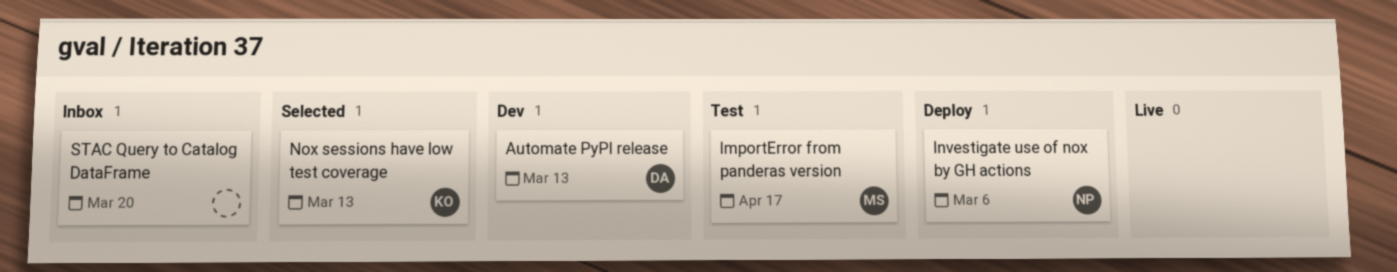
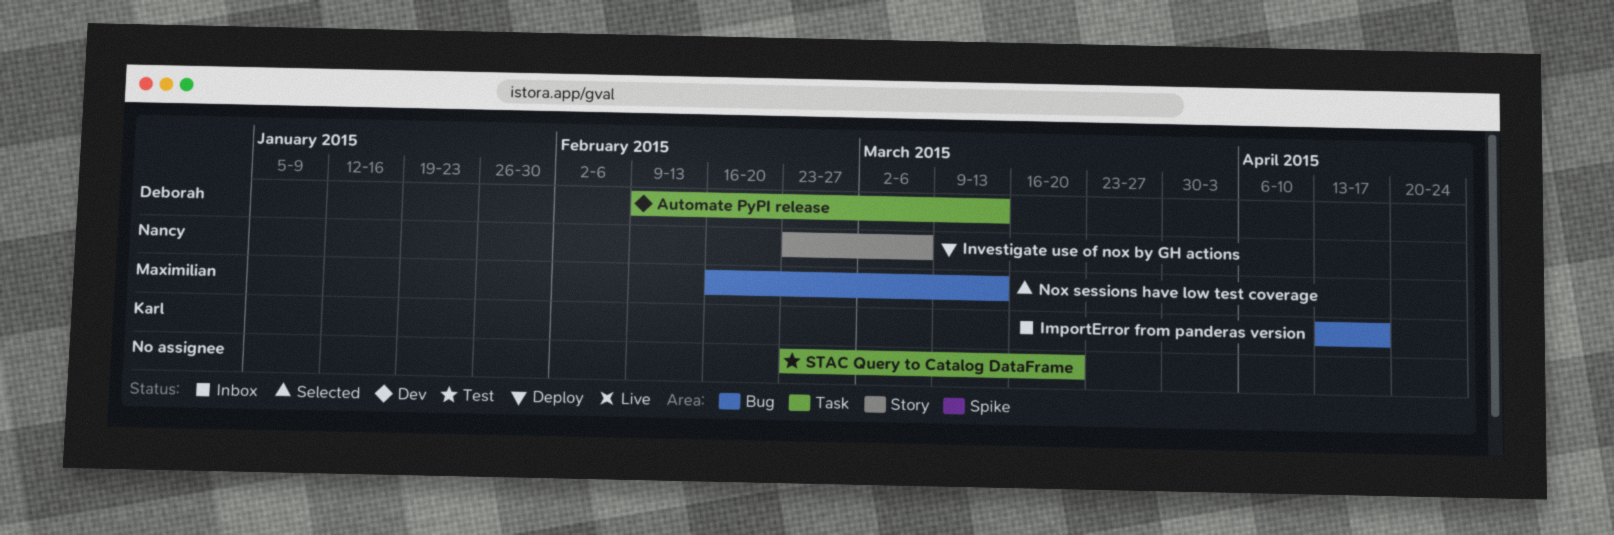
ImportError from panderas version, status: Test -> Inbox
ImportError from panderas version, owner: Maximilian -> Karl
Nox sessions have low test coverage, owner: Karl -> Maximilian
STAC Query to Catalog DataFrame, status: Inbox -> Test

